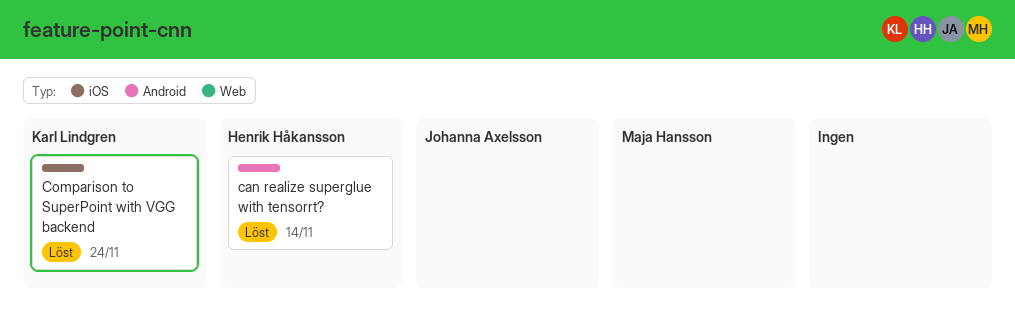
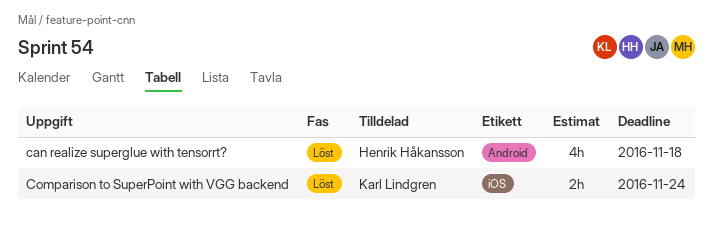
can realize superglue with tensorrt?, due: Nov 14 -> Nov 18

